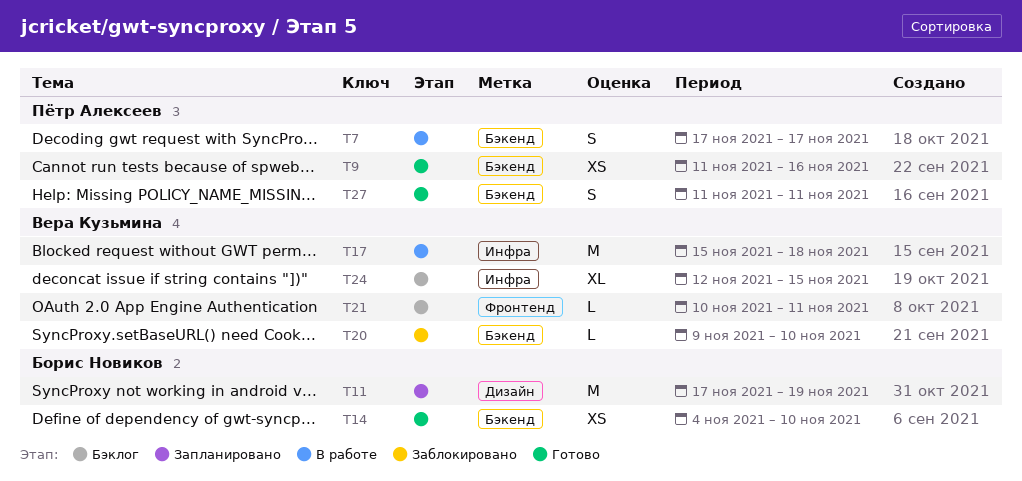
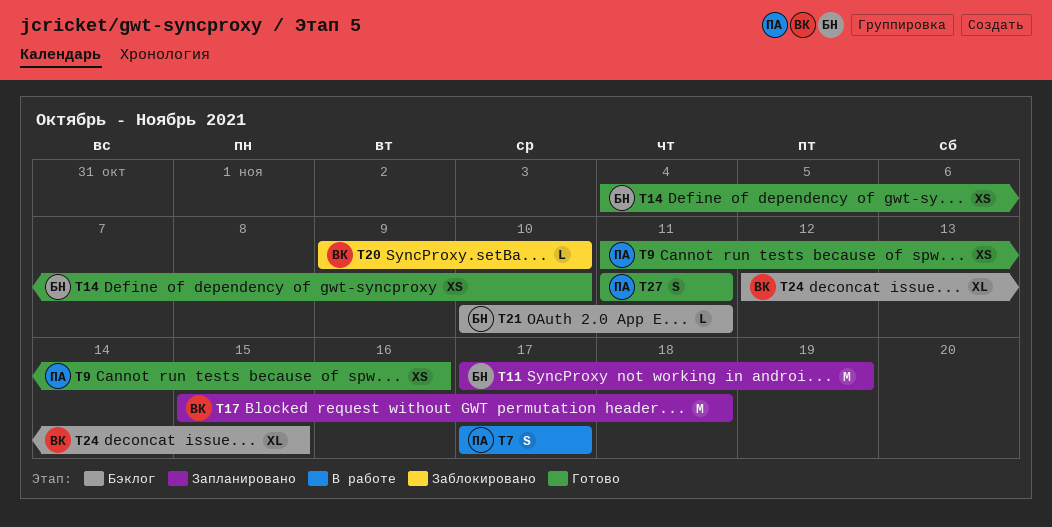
T17, status: В работе -> Запланировано
T21, owner: Вера Кузьмина -> Борис Новиков

